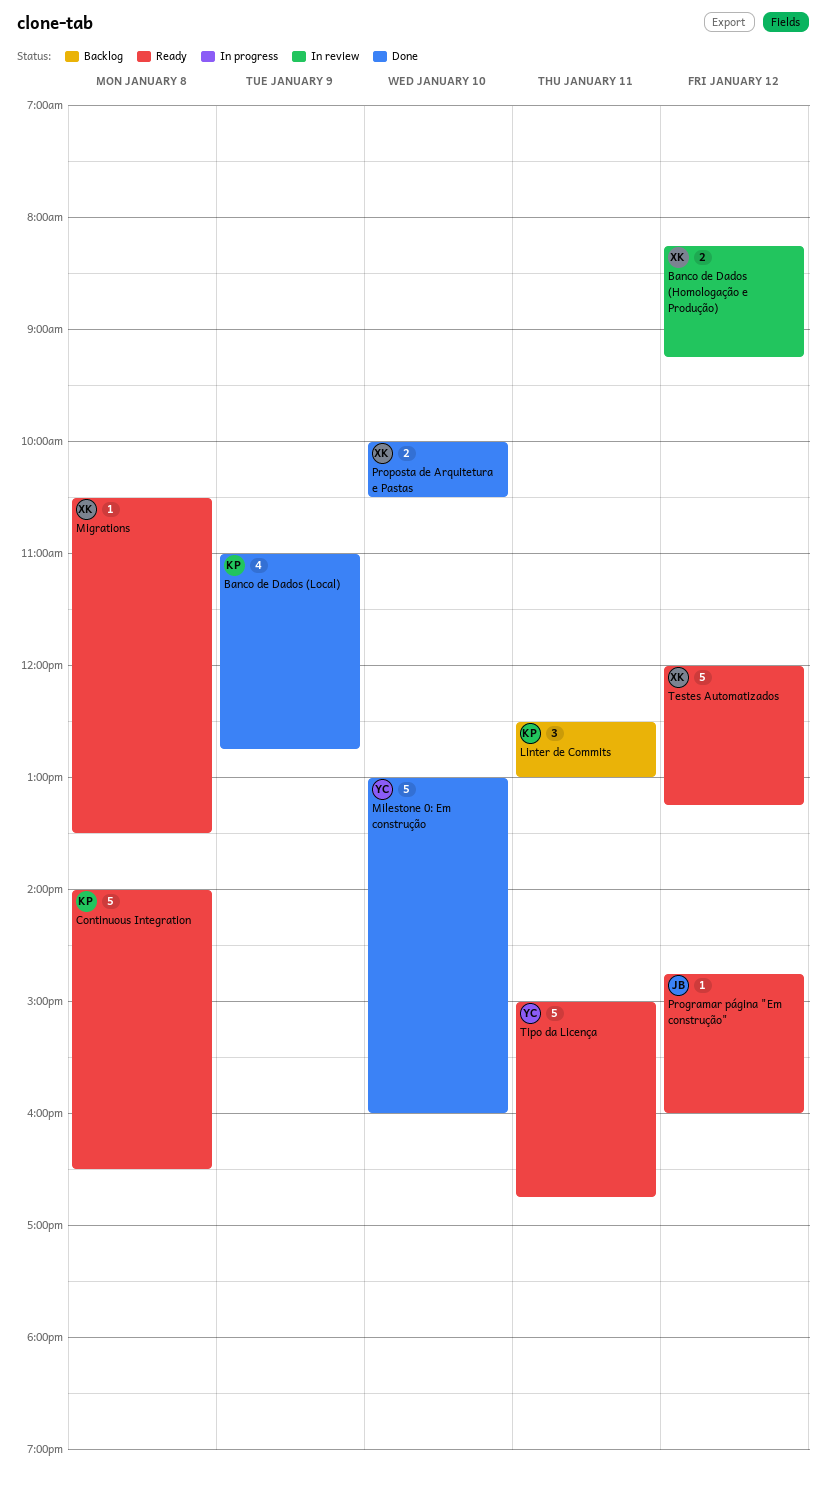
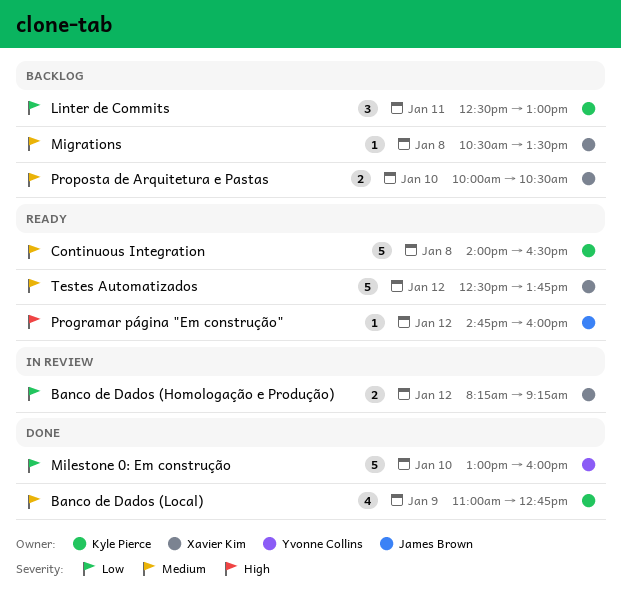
Migrations, status: Ready -> Backlog
Proposta de Arquitetura e Pastas, status: Done -> Backlog
Testes Automatizados, begins: 12:00 -> 12:30
Testes Automatizados, ends: 13:15 -> 13:45
Tipo da Licença: present -> none

